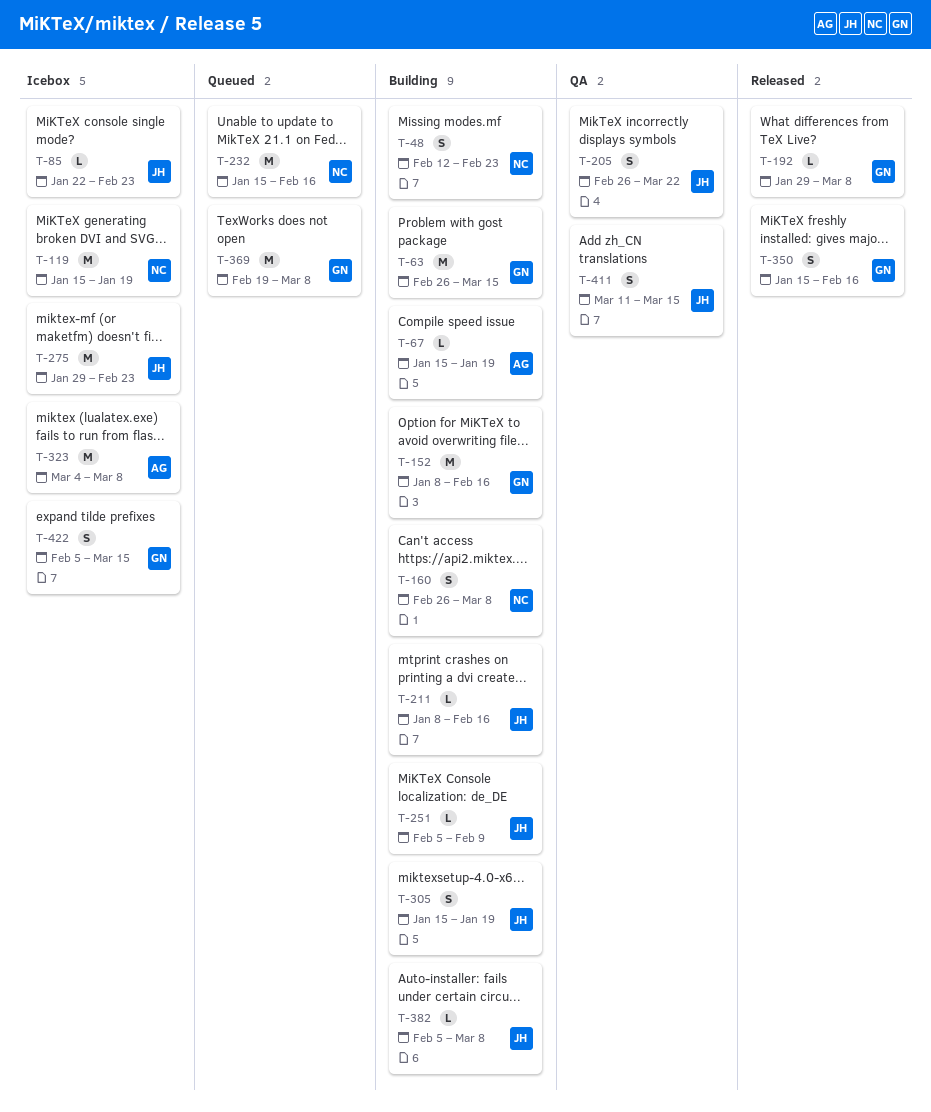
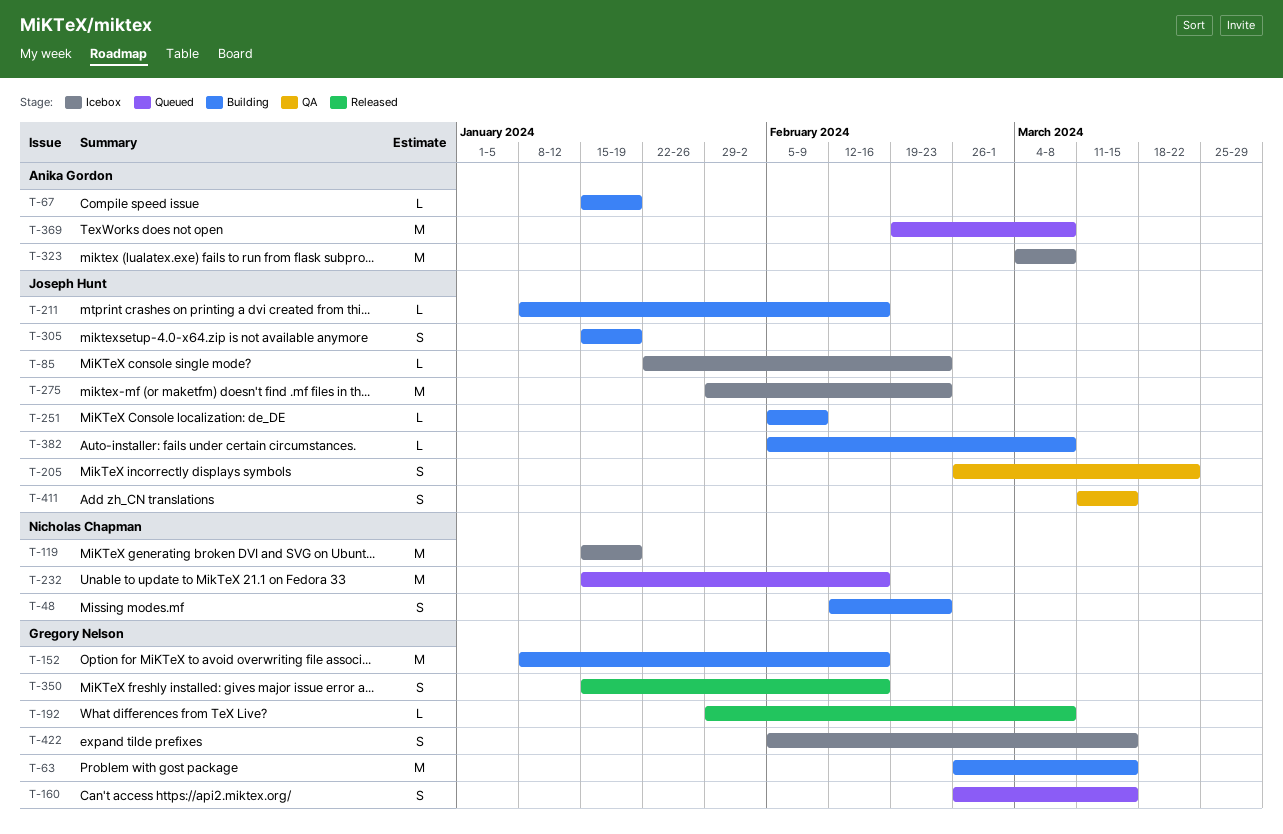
T-160, status: Building -> Queued
T-160, owner: Nicholas Chapman -> Gregory Nelson
T-160, due: Mar 8 -> Mar 15
T-369, owner: Gregory Nelson -> Anika Gordon

